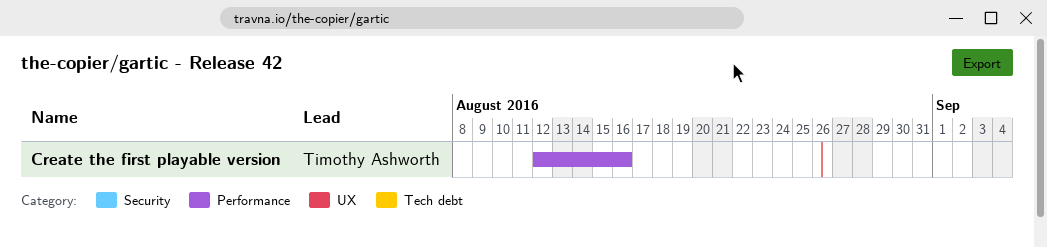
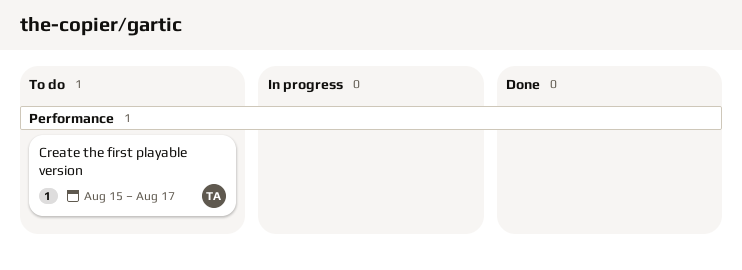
Create the first playable version, start: Aug 12 -> Aug 15
Create the first playable version, due: Aug 16 -> Aug 17

